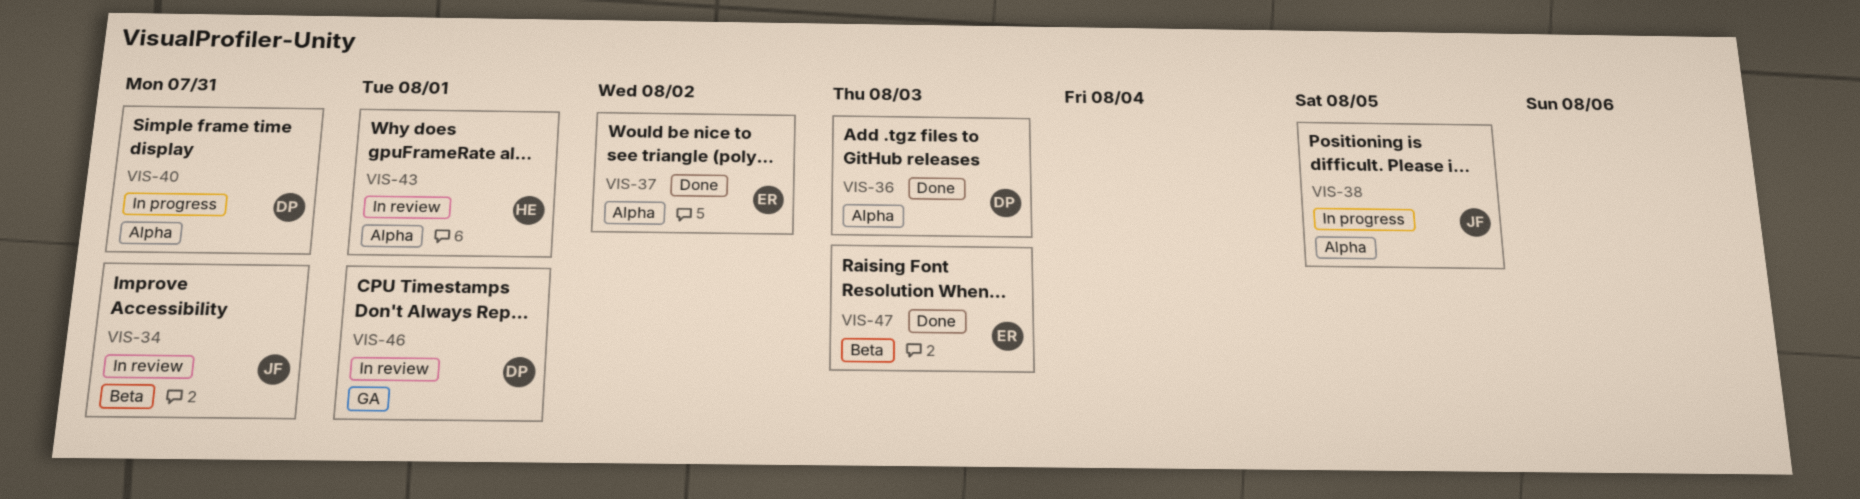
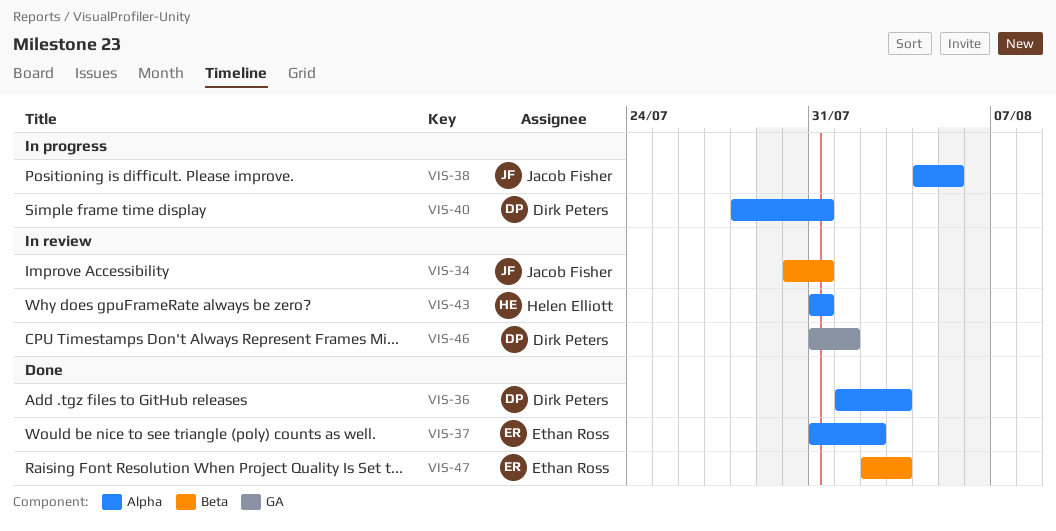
VIS-43, due: Aug 1 -> Jul 31

